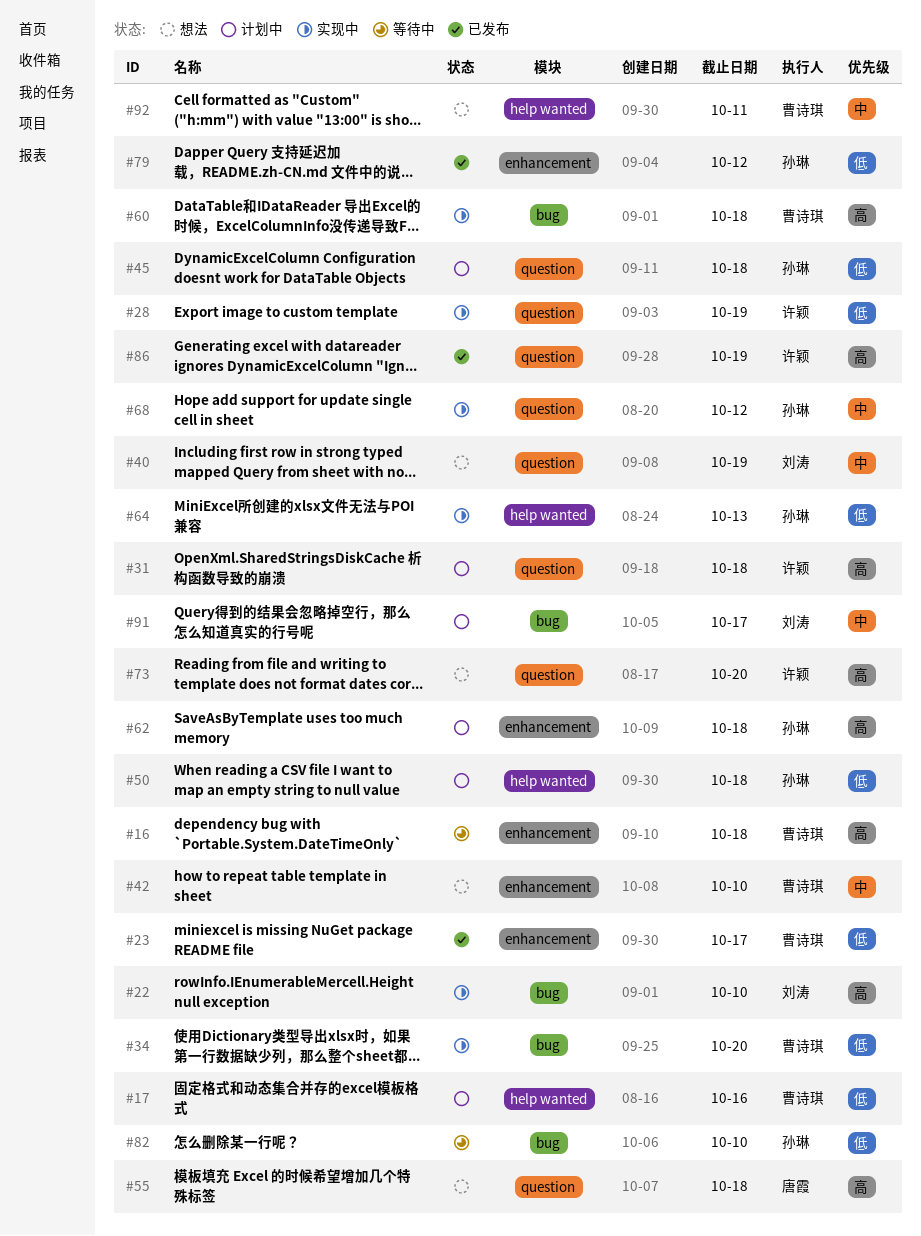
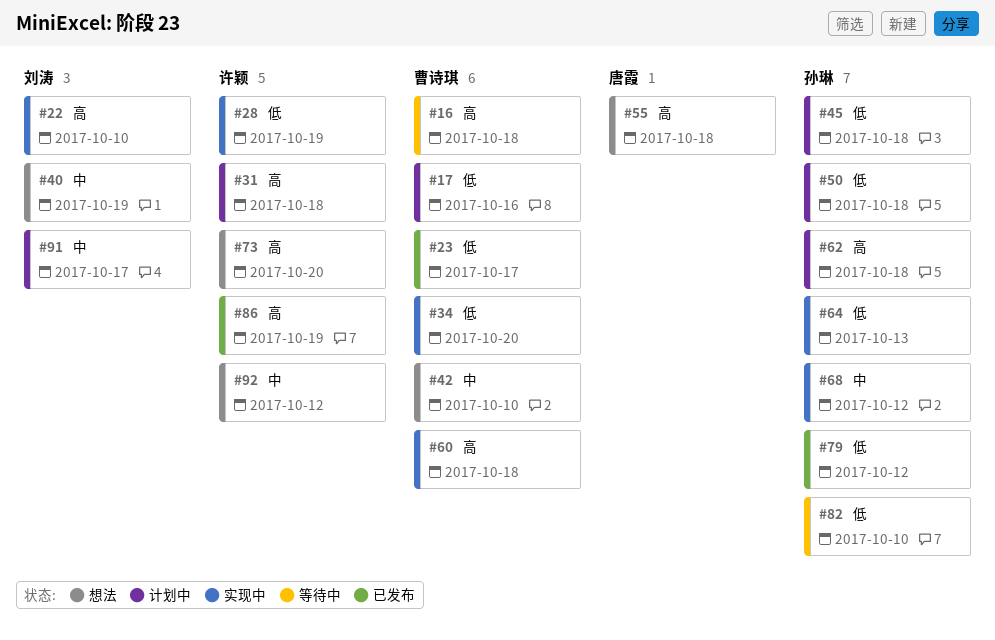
#92, owner: 曹诗琪 -> 许颖
#92, due: Oct 11 -> Oct 12

